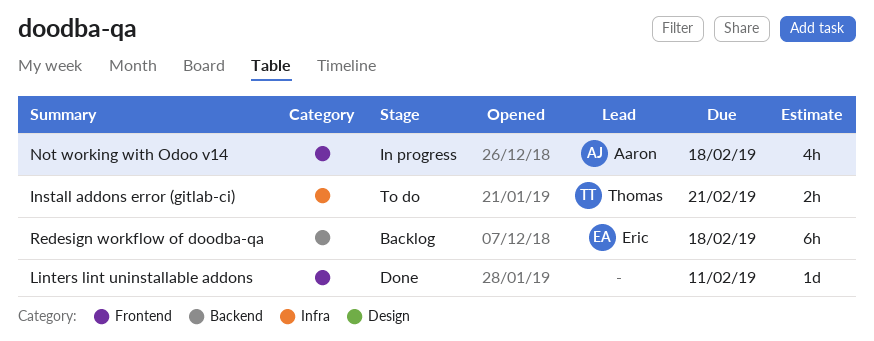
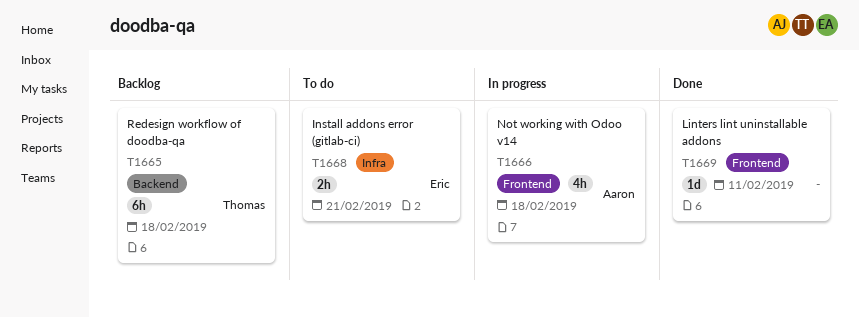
Install addons error (gitlab-ci), owner: Thomas -> Eric
Redesign workflow of doodba-qa, owner: Eric -> Thomas

